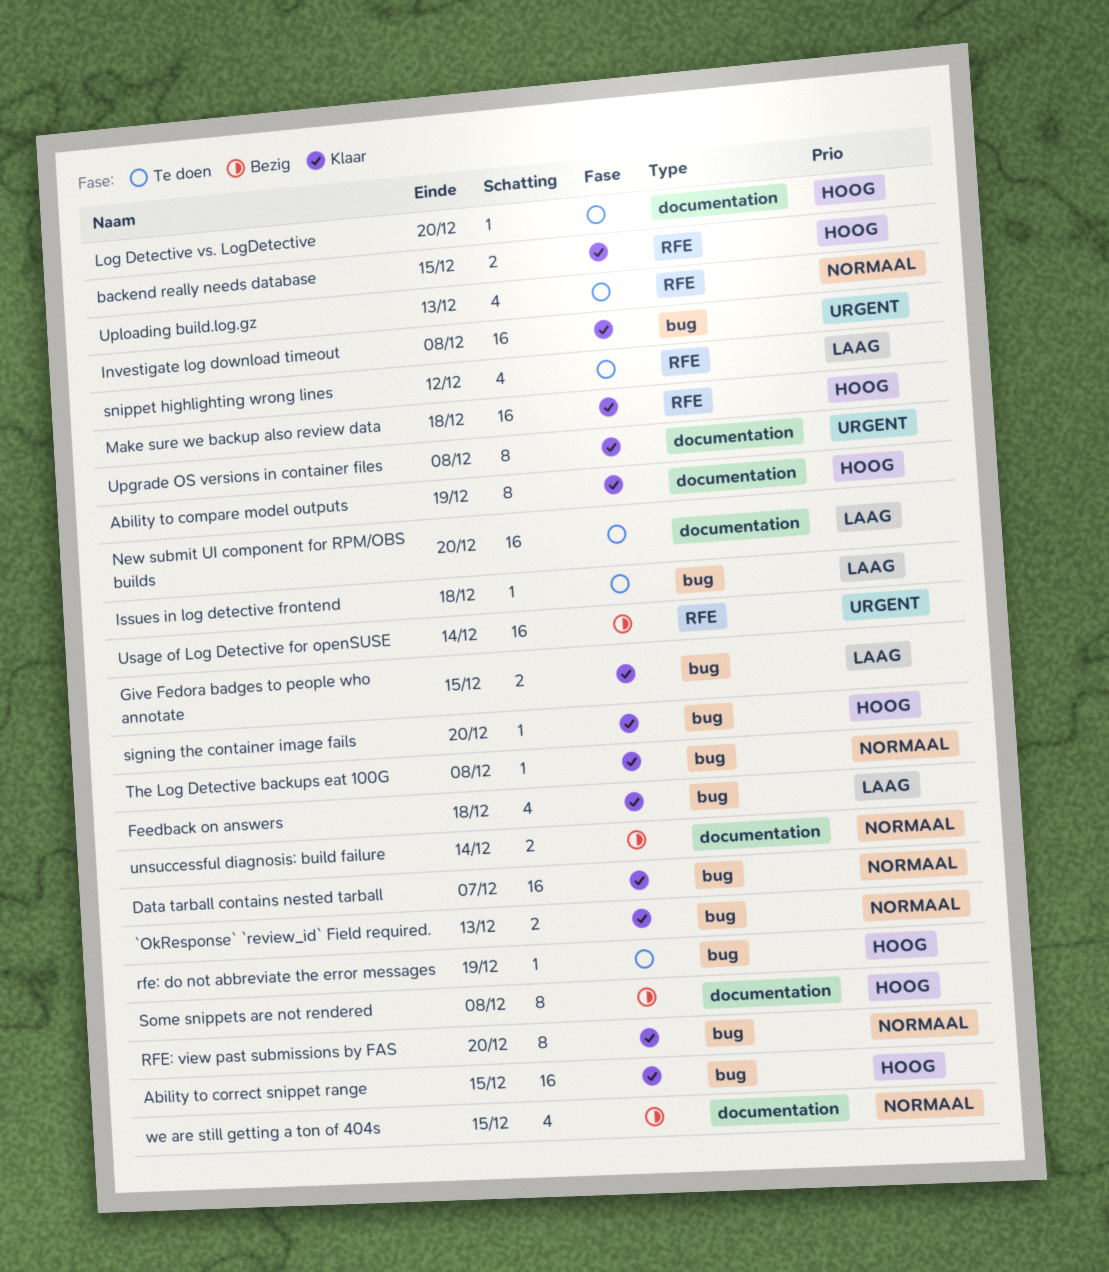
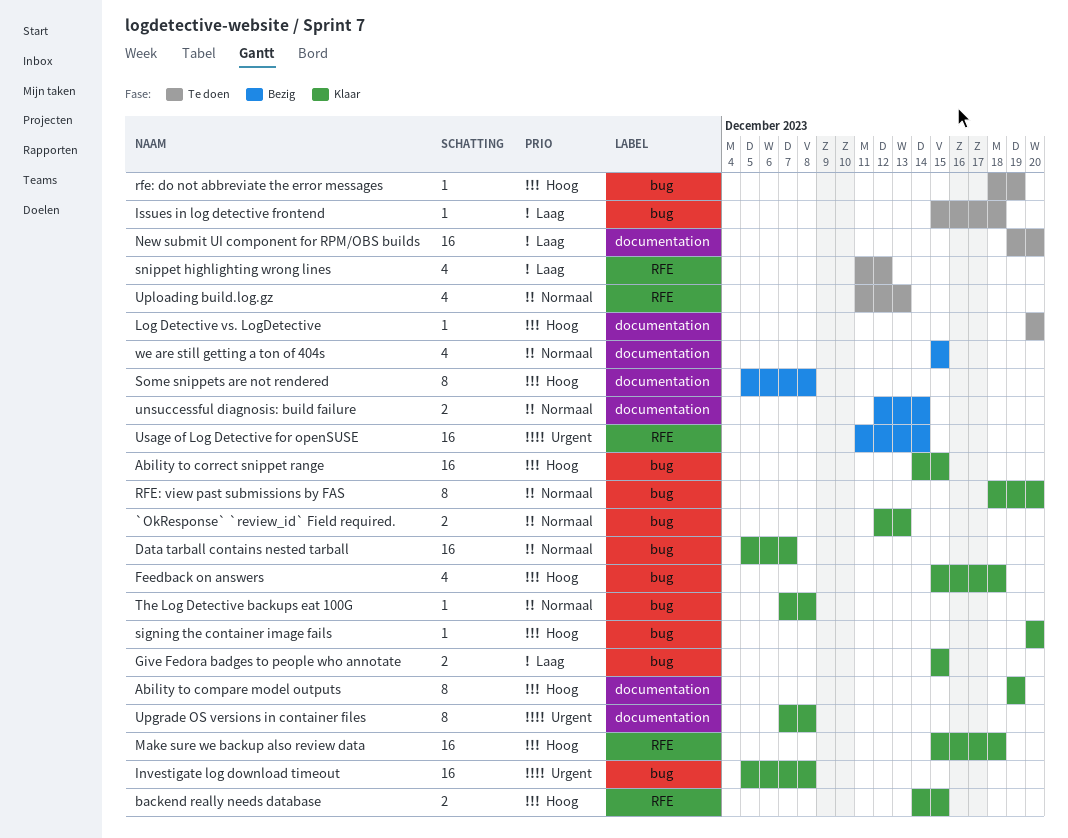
Feedback on answers, priority: Laag -> Hoog

